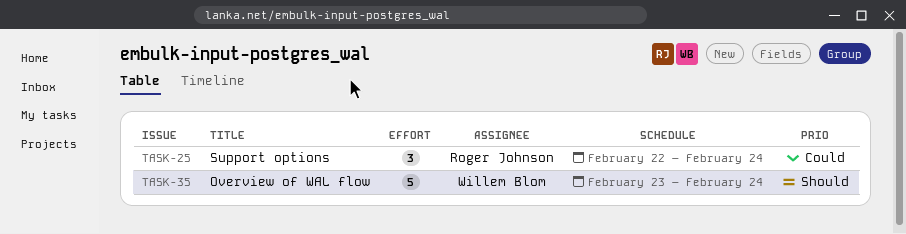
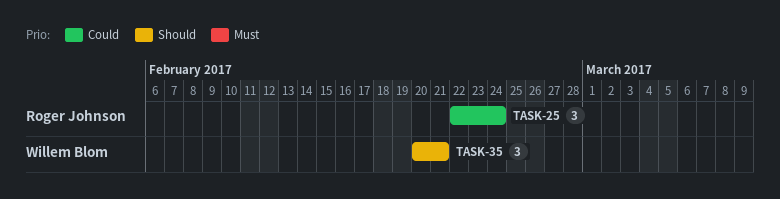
TASK-35, estimate: 5 -> 3
TASK-35, start: Feb 23 -> Feb 20
TASK-35, due: Feb 24 -> Feb 21

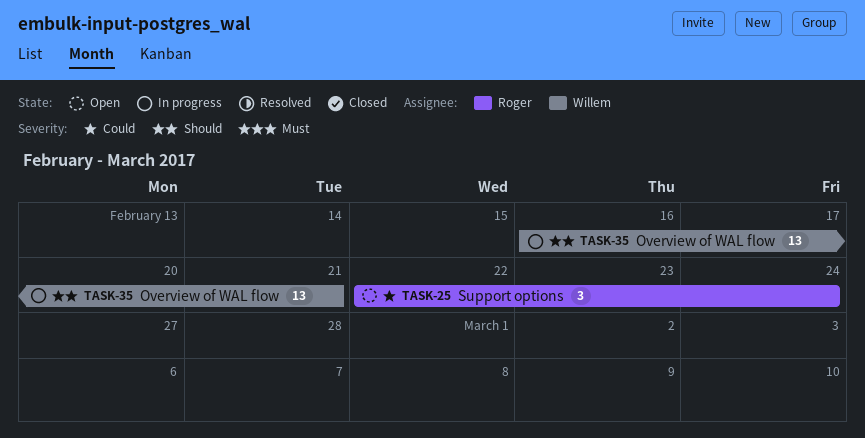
TASK-35, estimate: 3 -> 13
TASK-35, start: Feb 20 -> Feb 16

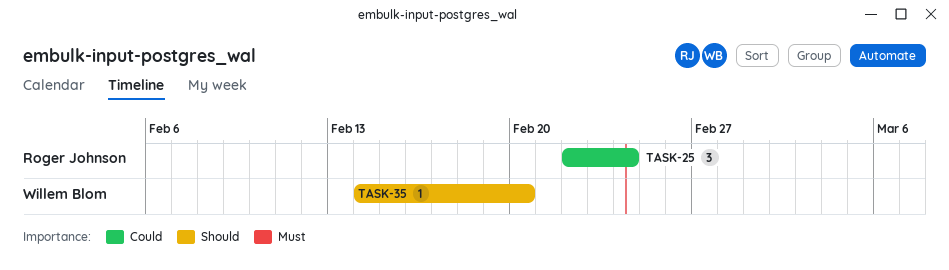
TASK-35, estimate: 13 -> 1
TASK-35, start: Feb 16 -> Feb 14
TASK-35, due: Feb 21 -> Feb 20

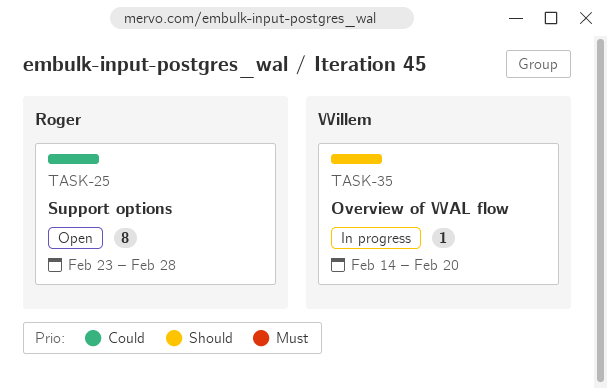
TASK-25, estimate: 3 -> 8
TASK-25, start: Feb 22 -> Feb 23
TASK-25, due: Feb 24 -> Feb 28

